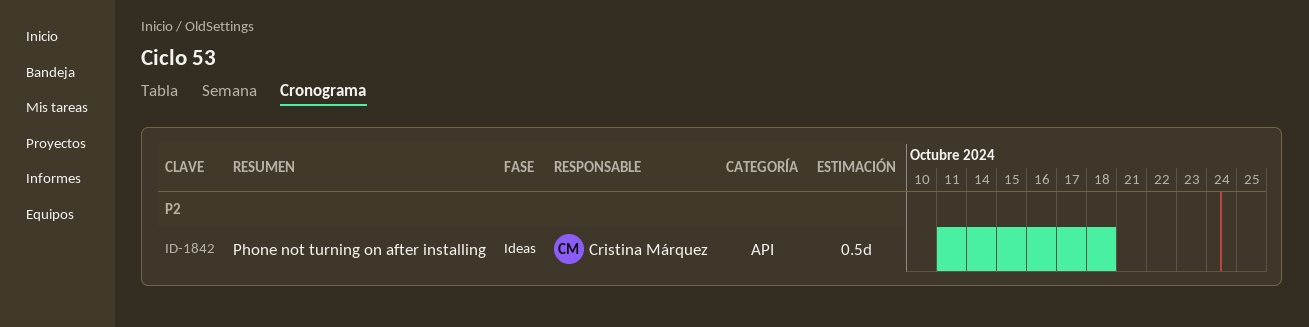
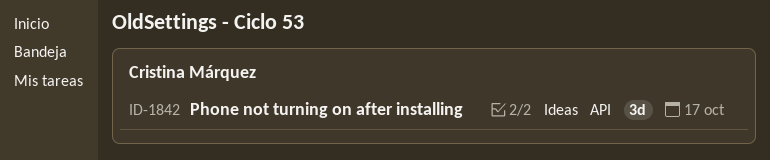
ID-1842, estimate: 0.5d -> 3d
ID-1842, due: Oct 18 -> Oct 17

